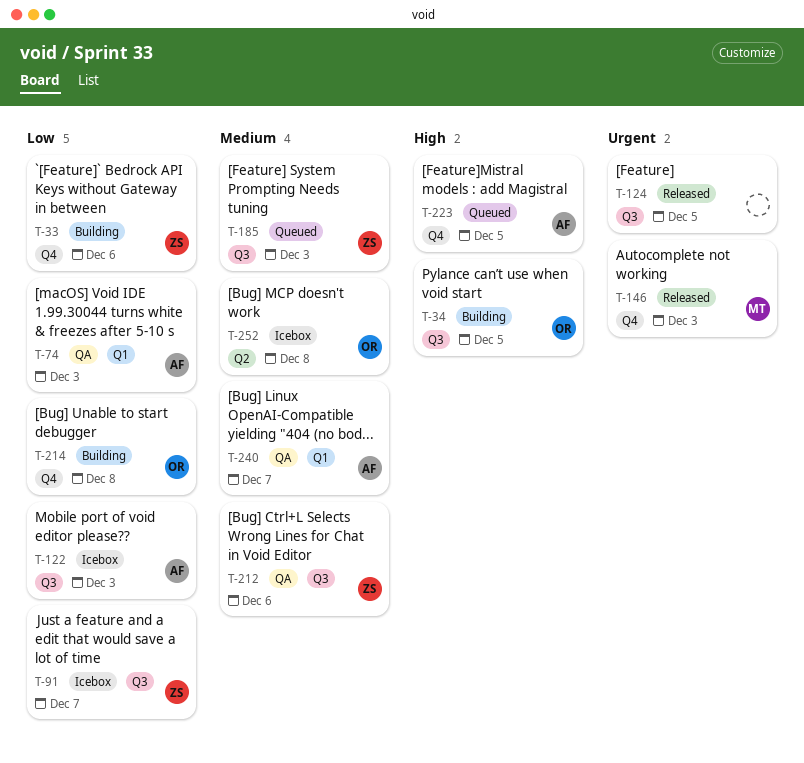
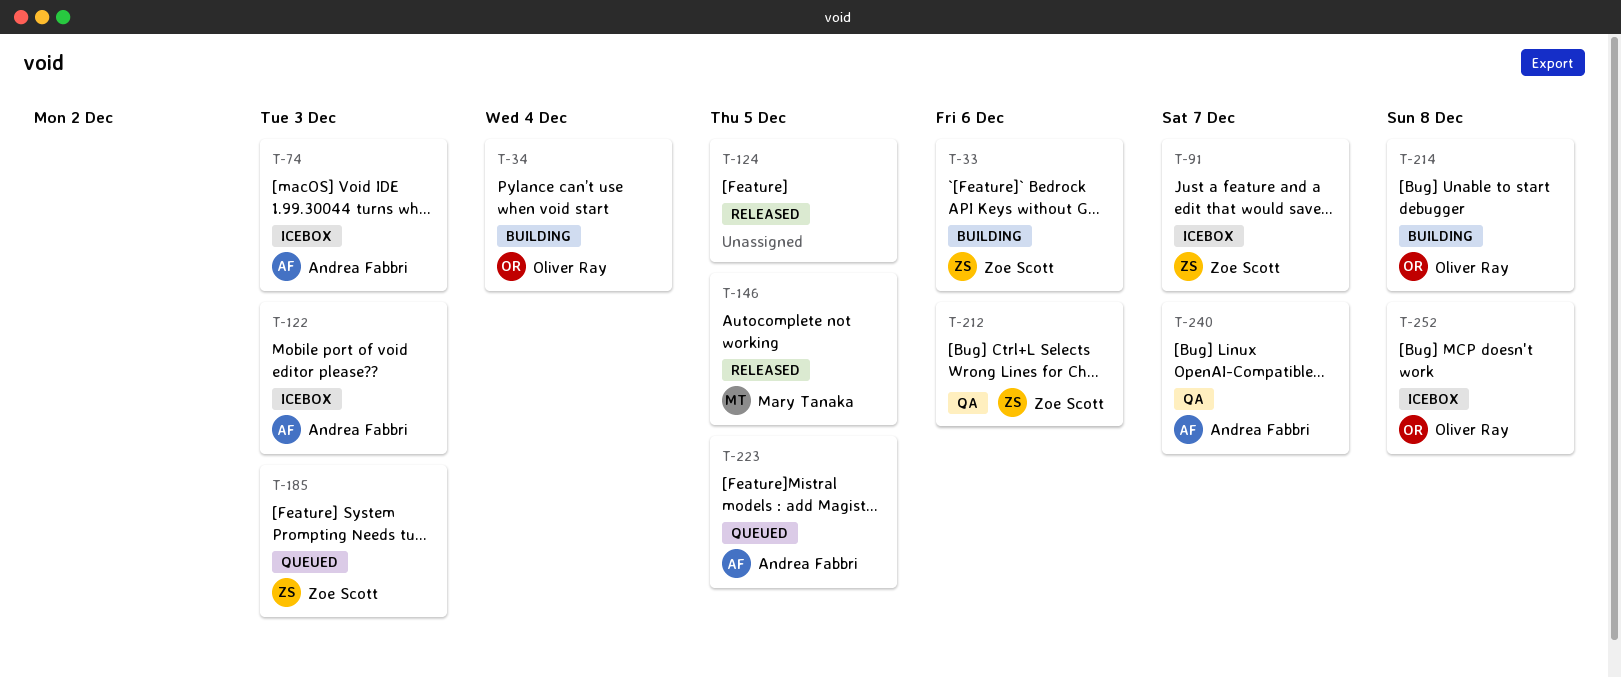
T-34, due: Dec 5 -> Dec 4
T-74, status: QA -> Icebox
T-146, due: Dec 3 -> Dec 5

